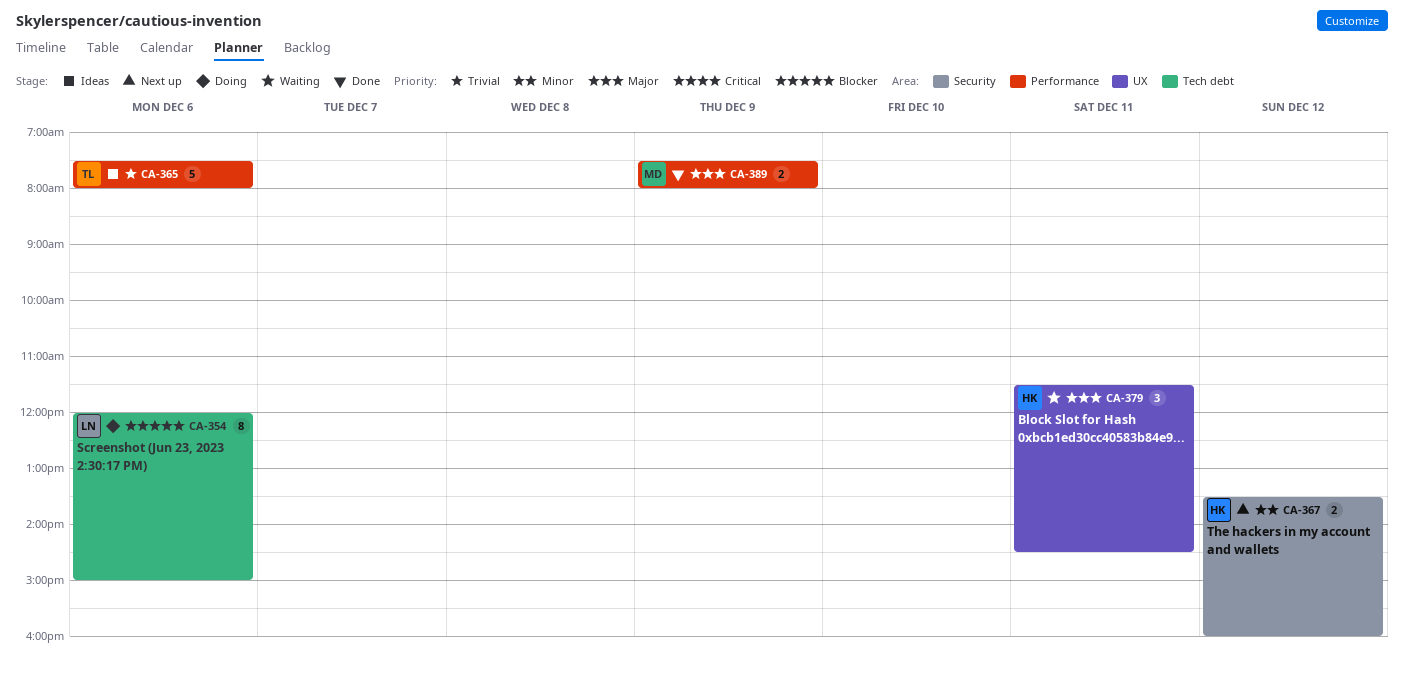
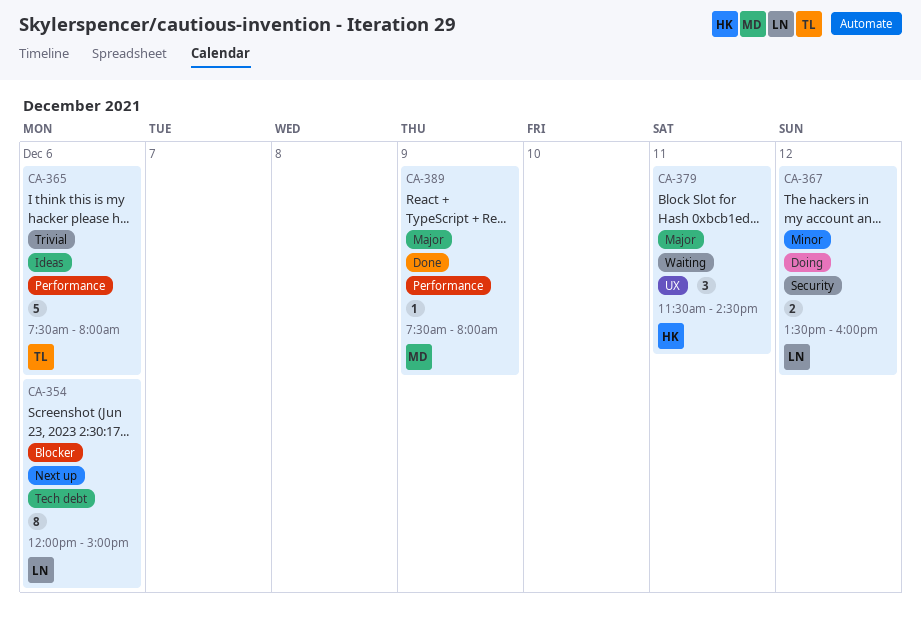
CA-354, status: Doing -> Next up
CA-367, status: Next up -> Doing
CA-367, owner: HK -> LN
CA-389, estimate: 2 -> 1

